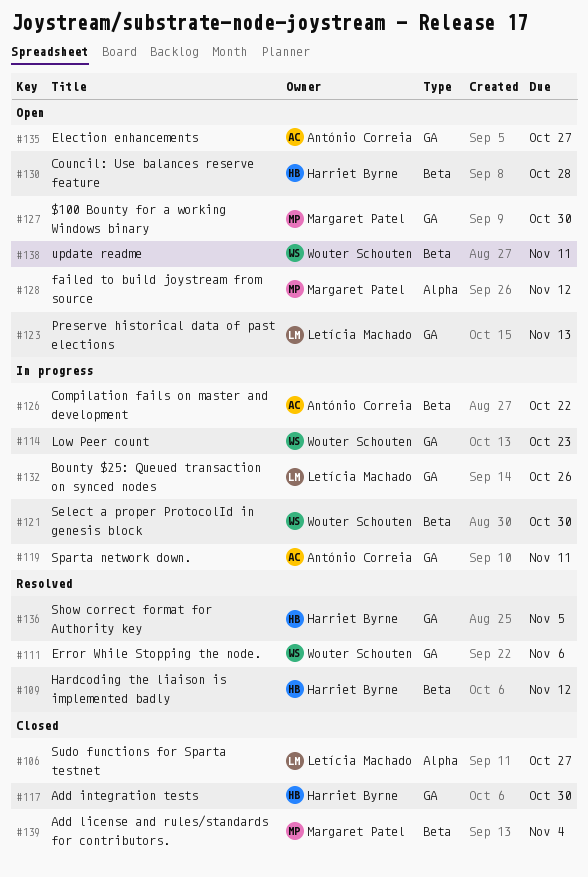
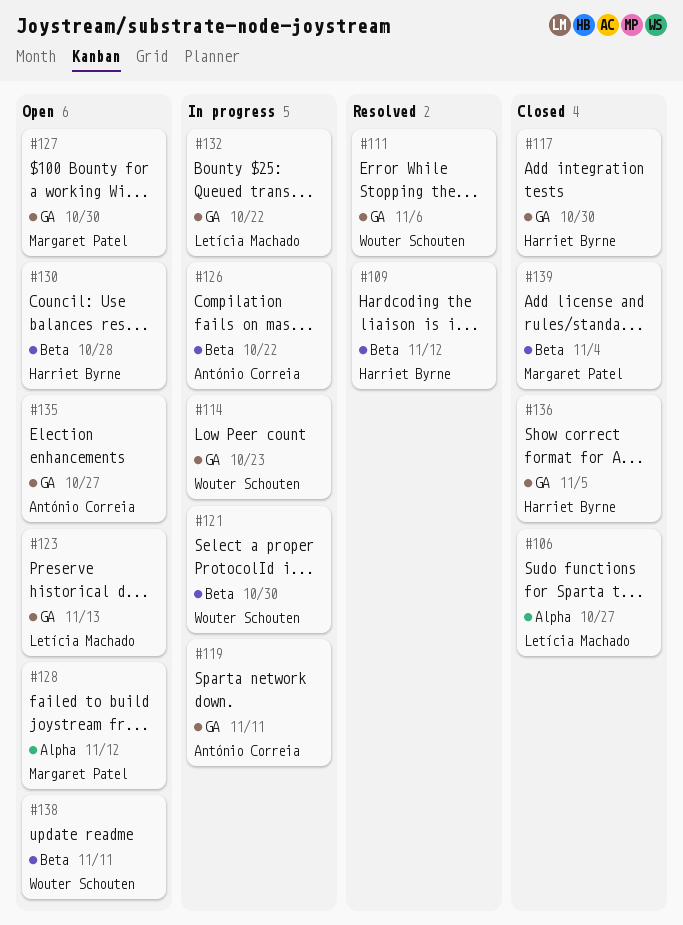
#132, due: Oct 26 -> Oct 22
#136, status: Resolved -> Closed

